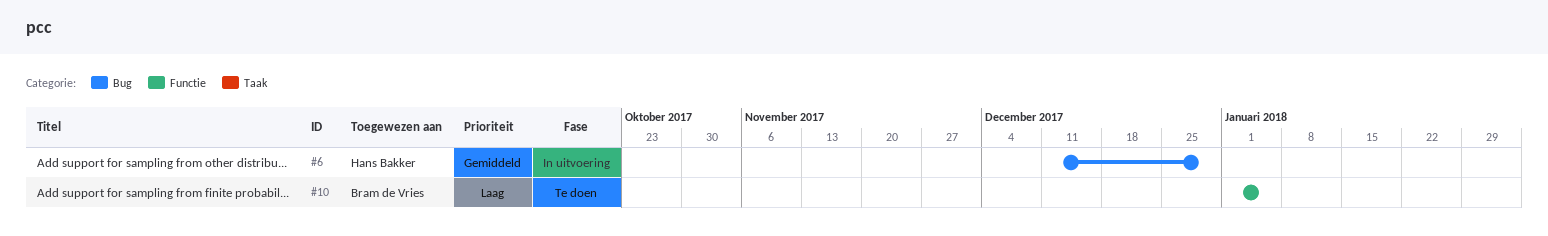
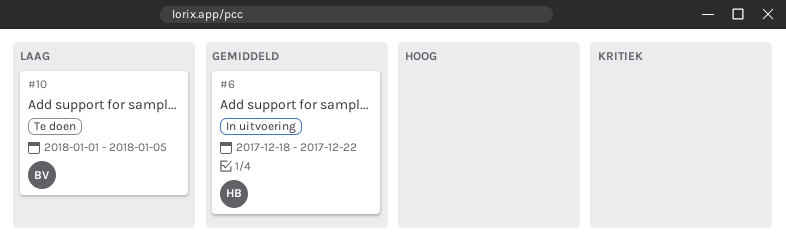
#6, start: Dec 11 -> Dec 18
#6, due: Dec 29 -> Dec 22

